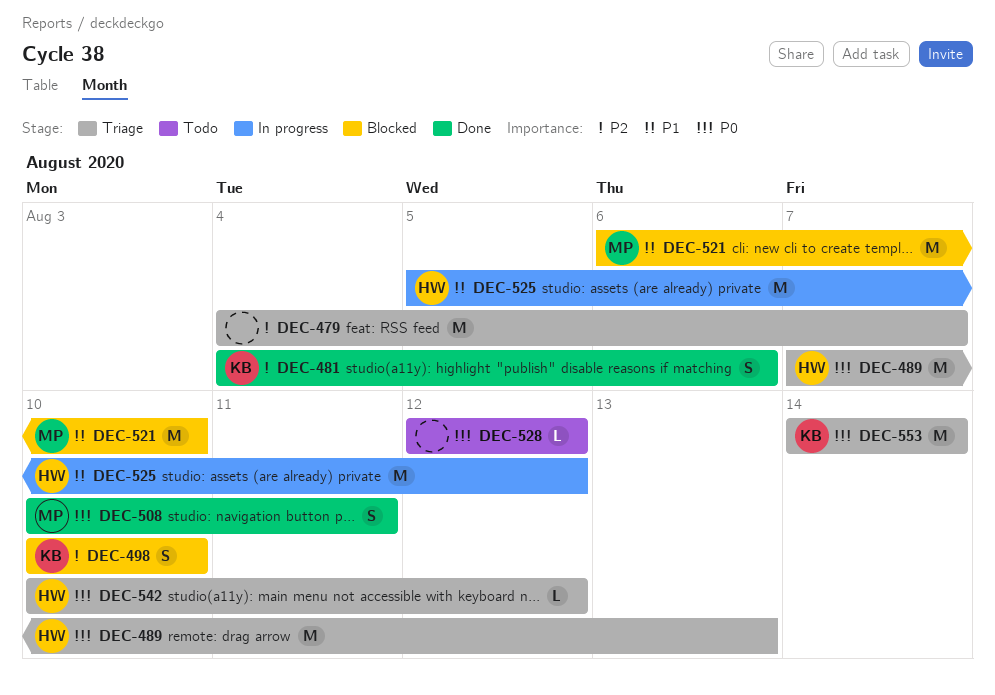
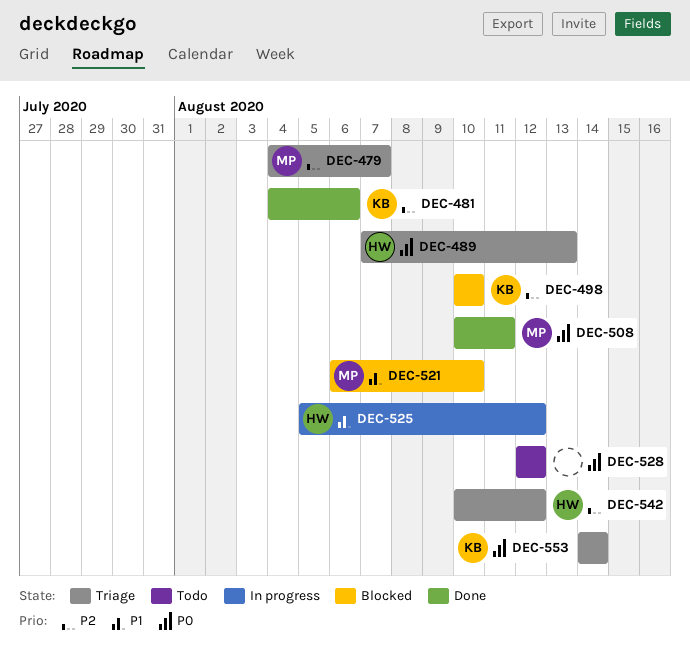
DEC-479, owner: none -> MP
DEC-542, priority: P0 -> P2

